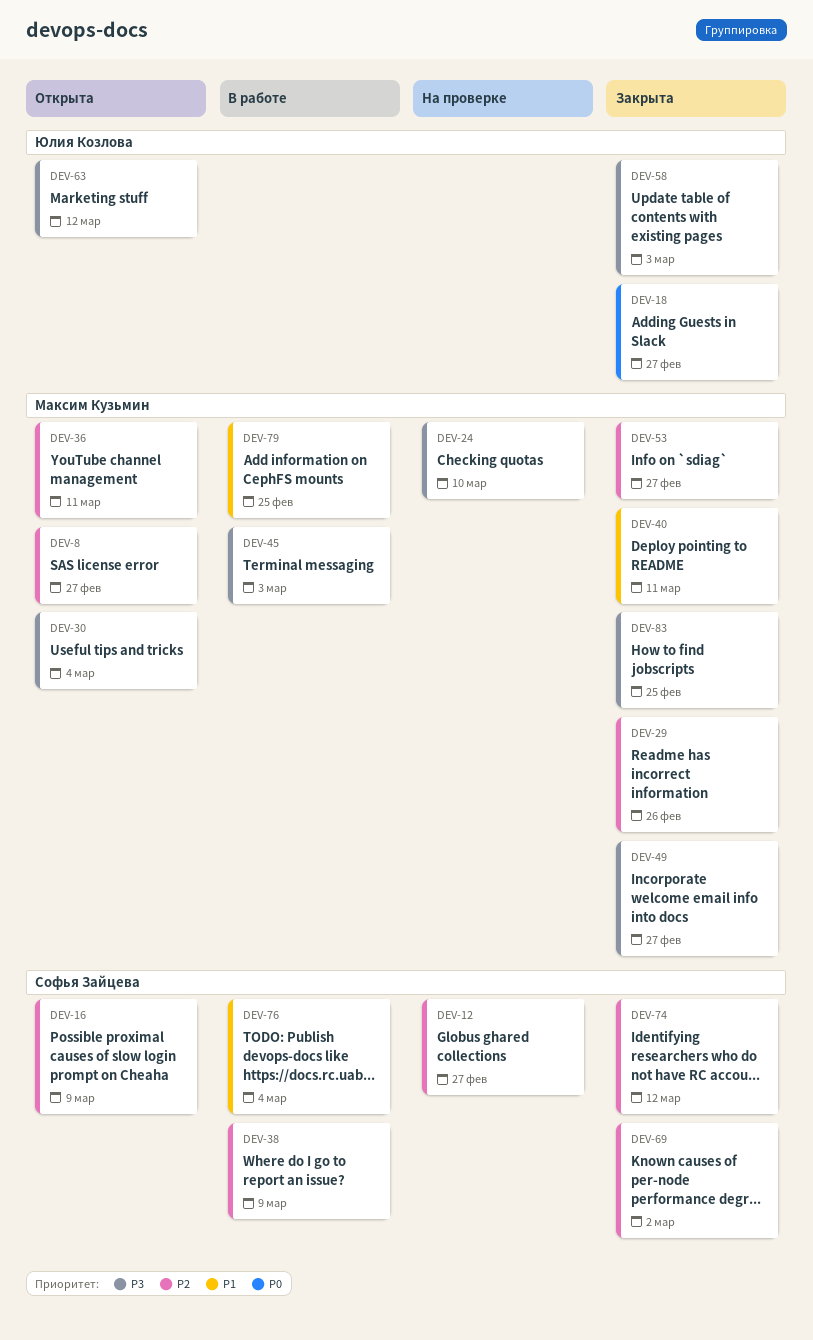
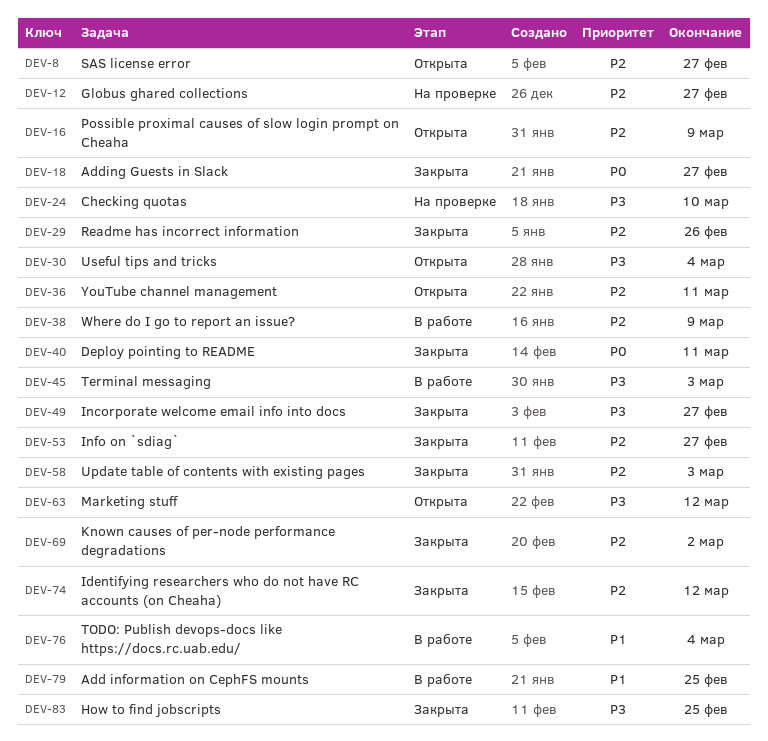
DEV-40, priority: P1 -> P0
DEV-58, priority: P3 -> P2

